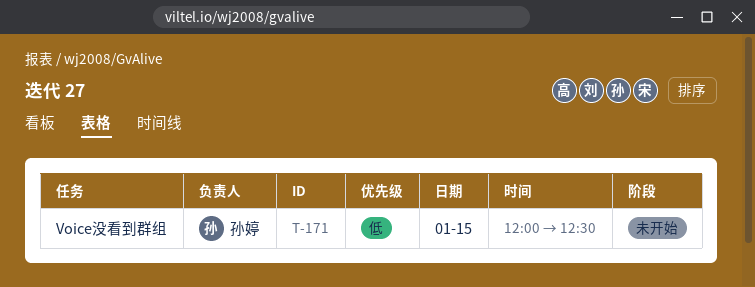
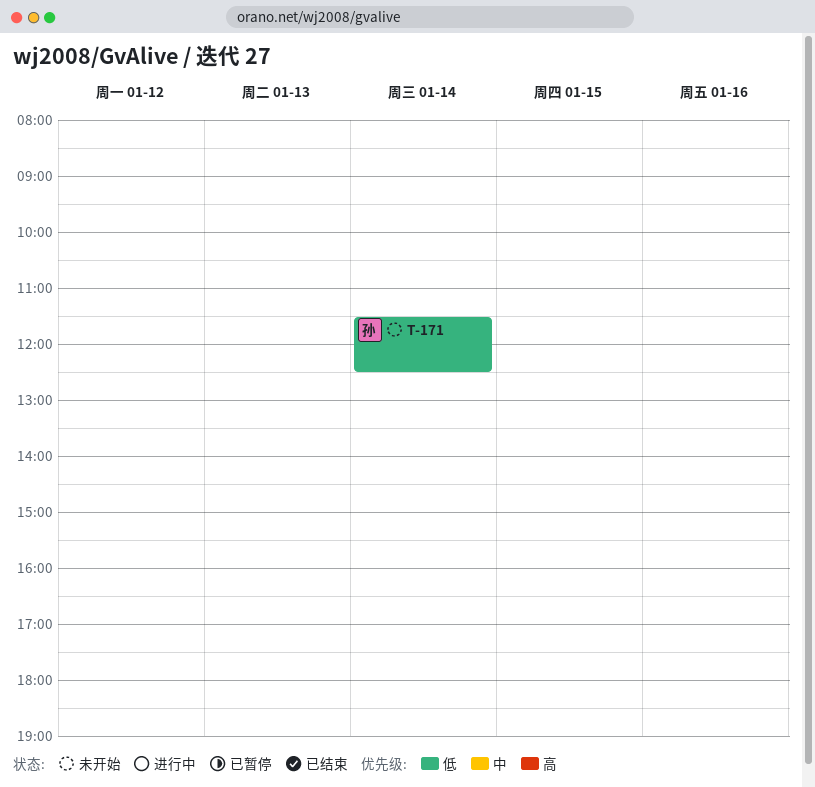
T-171, day: Jan 15 -> Jan 14
T-171, begins: 12:00 -> 11:30

